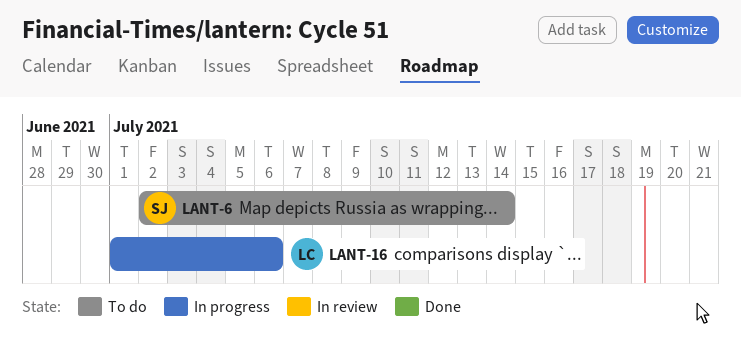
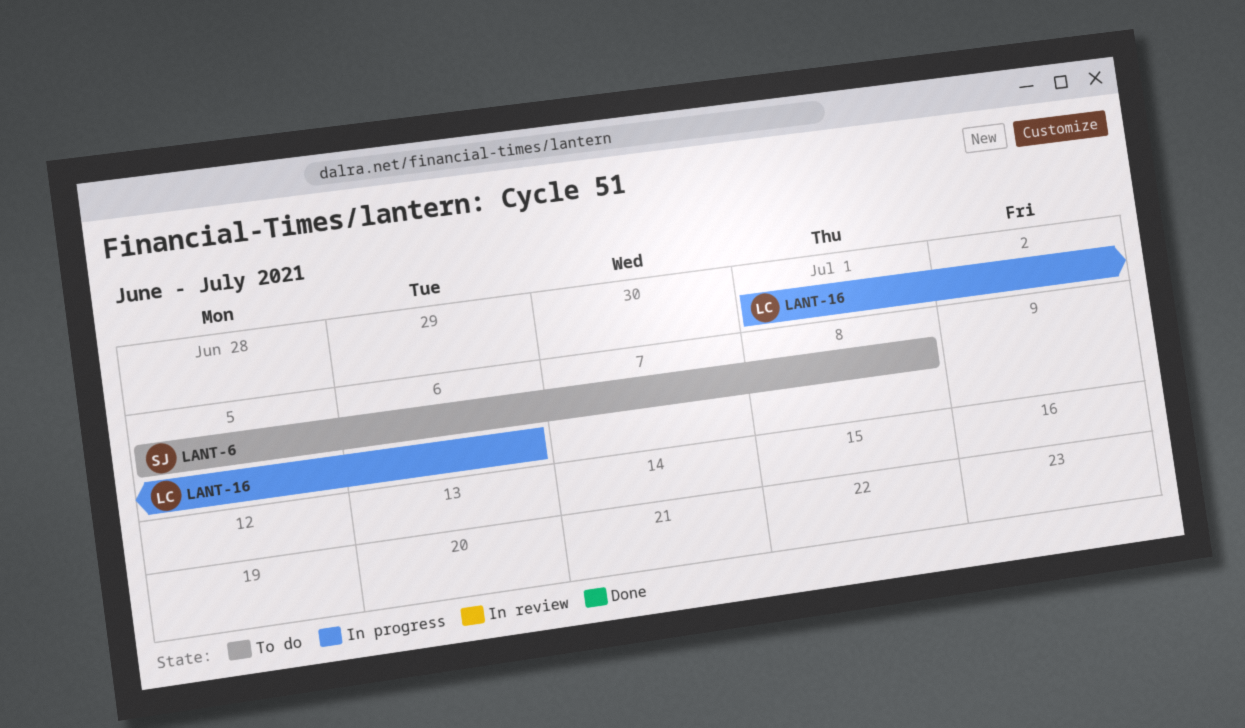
LANT-6, start: Jul 2 -> Jul 5
LANT-6, due: Jul 14 -> Jul 8

